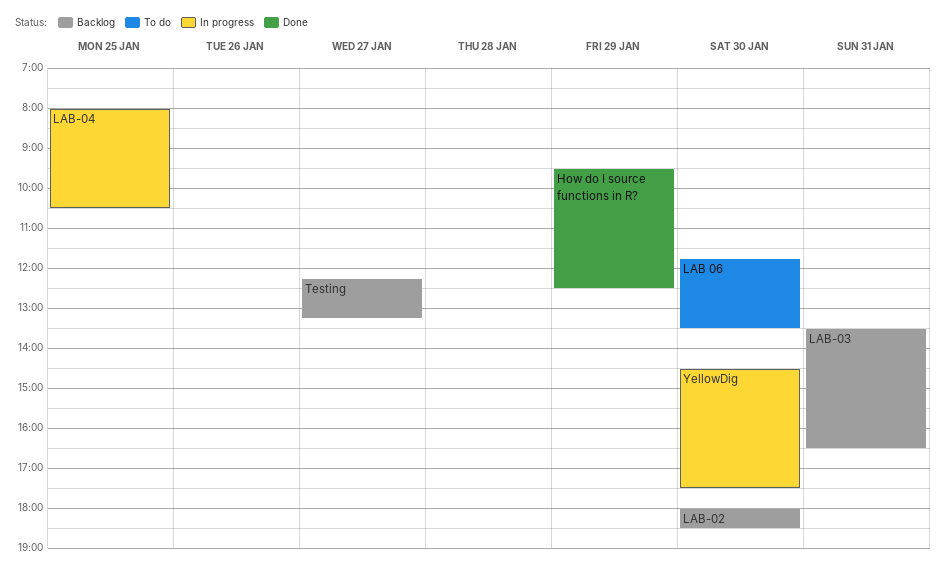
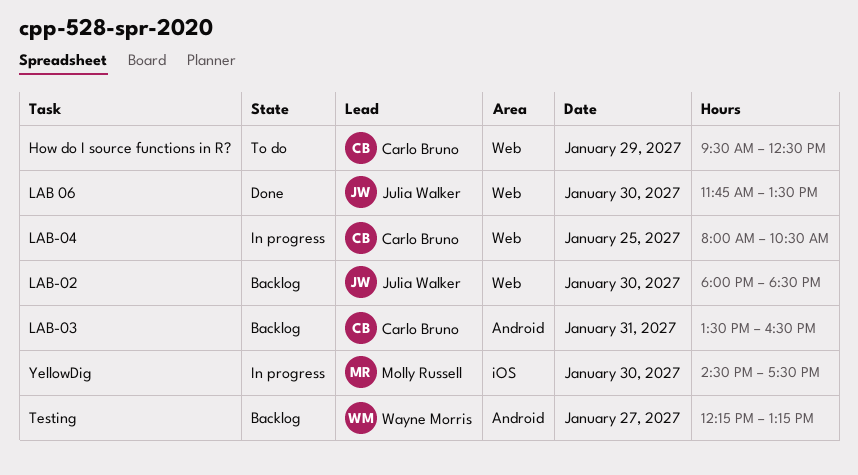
How do I source functions in R?, status: Done -> To do
LAB 06, status: To do -> Done

